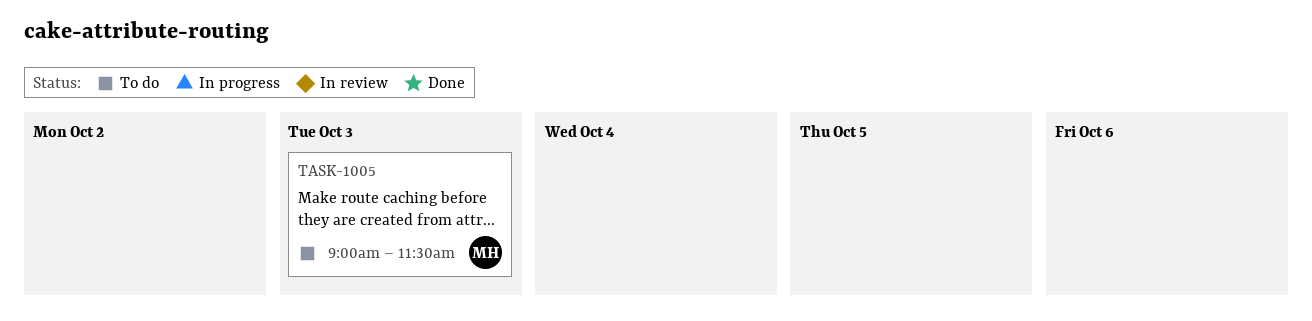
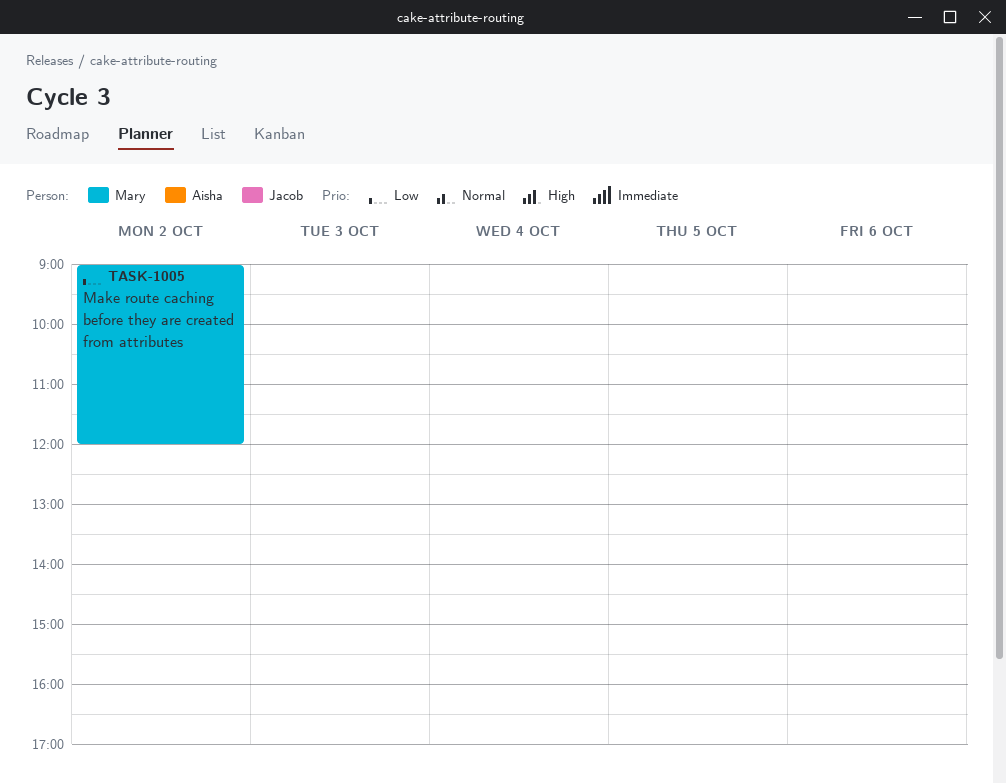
TASK-1005, day: Oct 3 -> Oct 2
TASK-1005, ends: 11:30 -> 12:00

